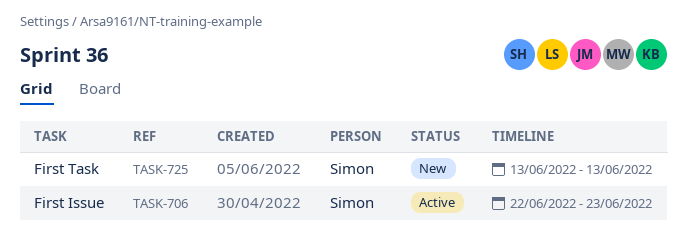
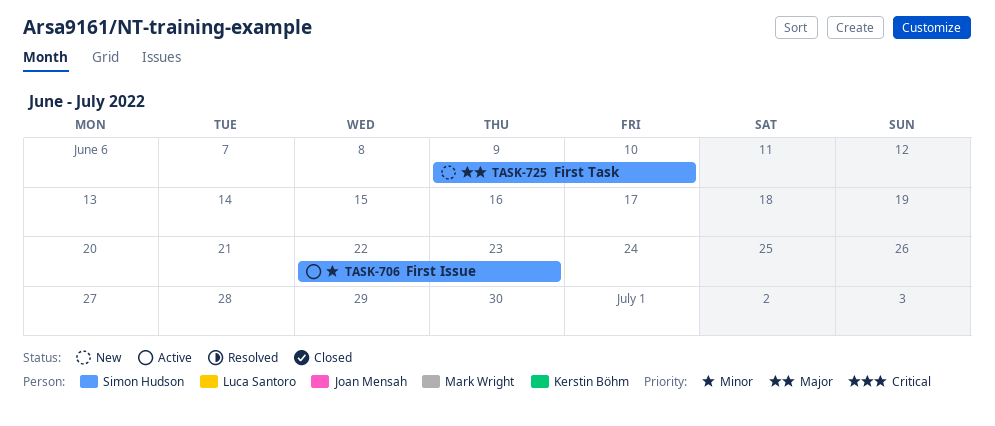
TASK-725, start: Jun 13 -> Jun 9
TASK-725, due: Jun 13 -> Jun 10

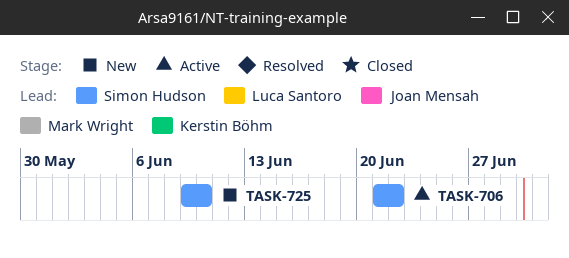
TASK-706, start: Jun 22 -> Jun 21
TASK-706, due: Jun 23 -> Jun 22

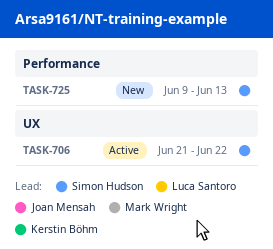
TASK-725, due: Jun 10 -> Jun 13

